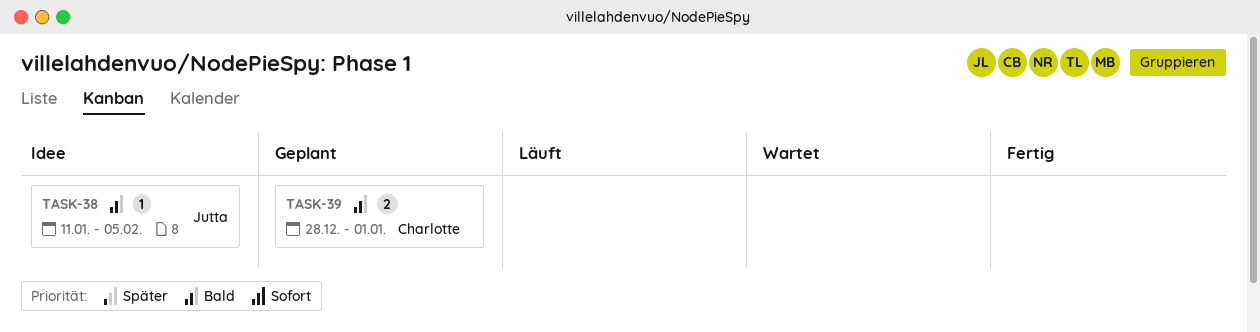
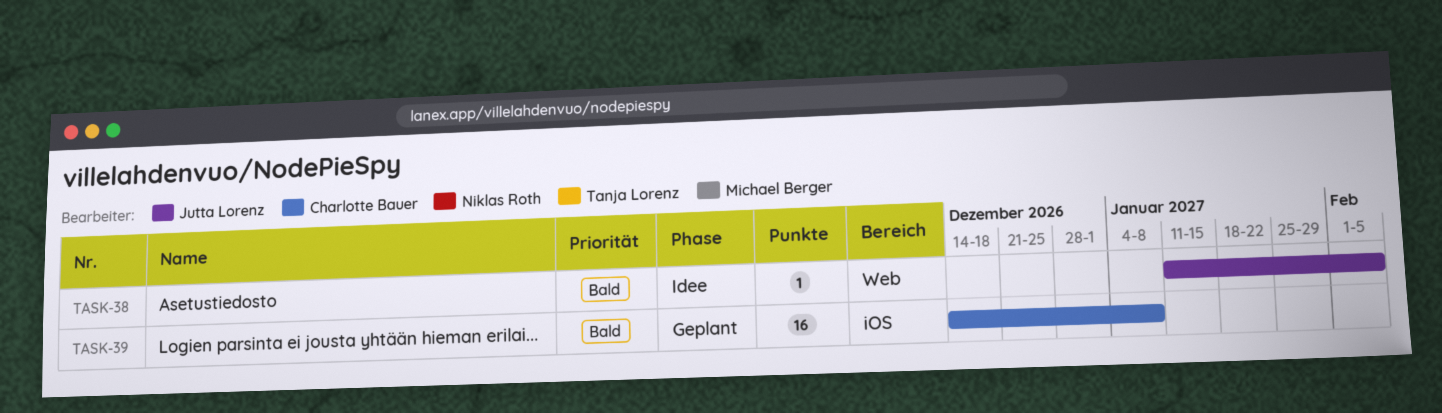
TASK-39, estimate: 2 -> 16
TASK-39, start: Dec 28 -> Dec 14
TASK-39, due: Jan 1 -> Jan 8

